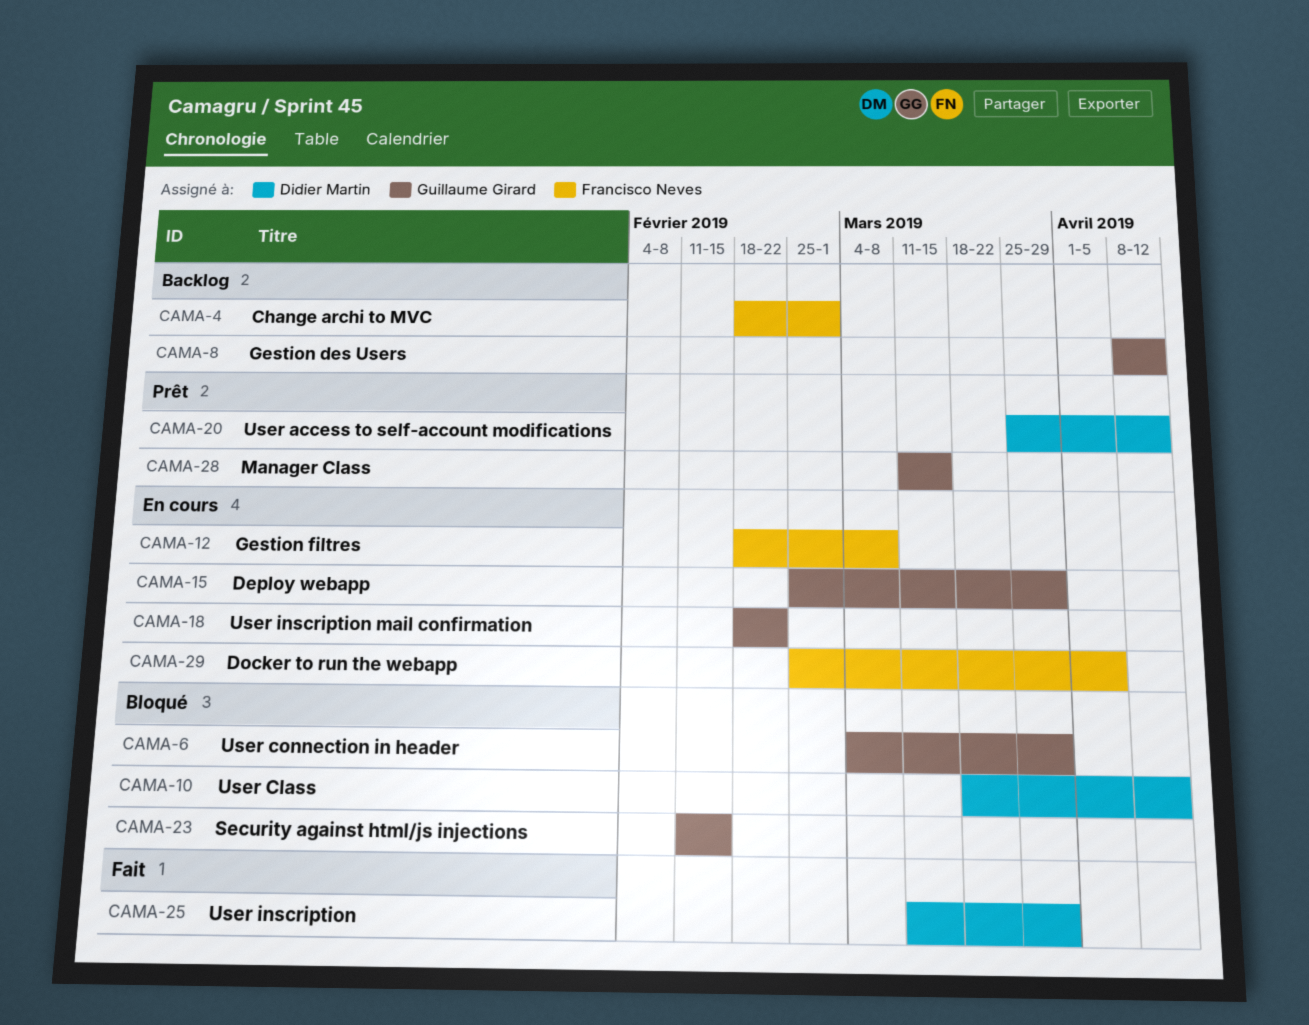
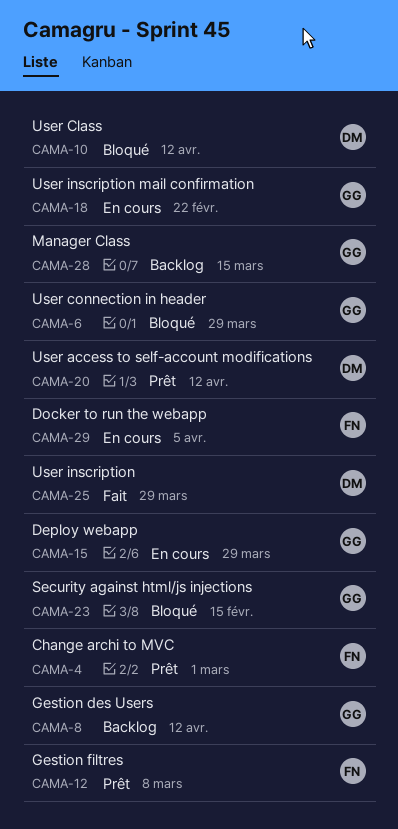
CAMA-4, status: Backlog -> Prêt
CAMA-12, status: En cours -> Prêt
CAMA-28, status: Prêt -> Backlog

